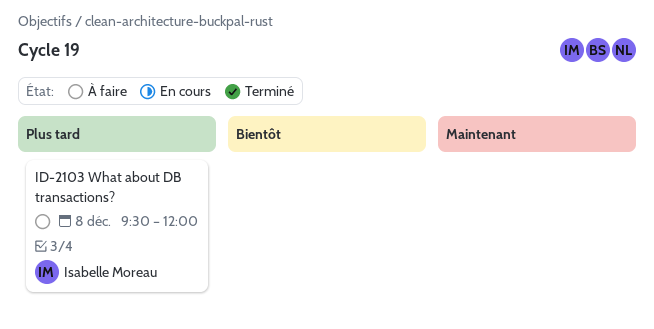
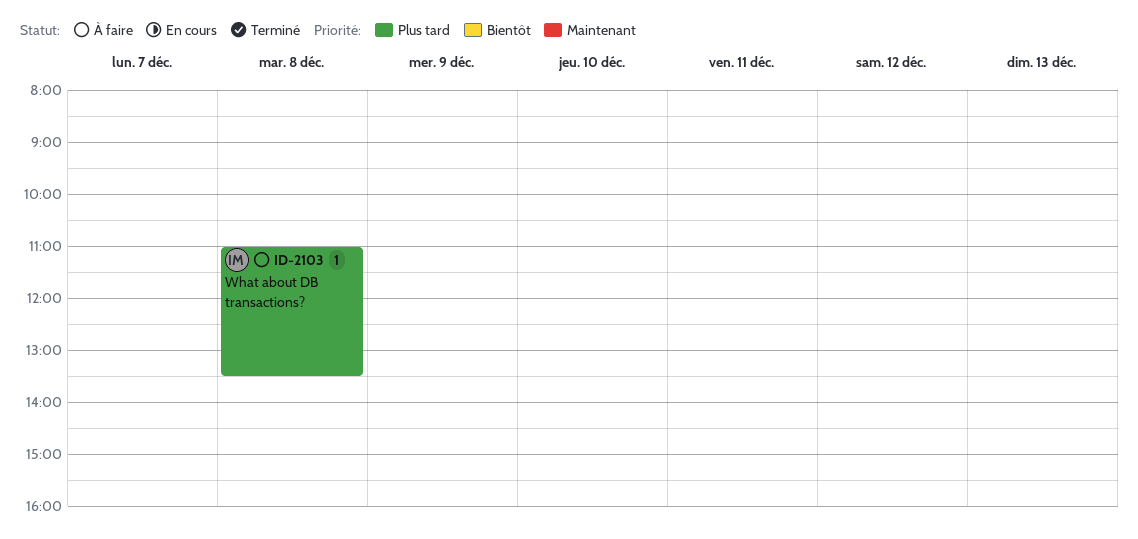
ID-2103, begins: 09:30 -> 11:00
ID-2103, ends: 12:00 -> 13:30

